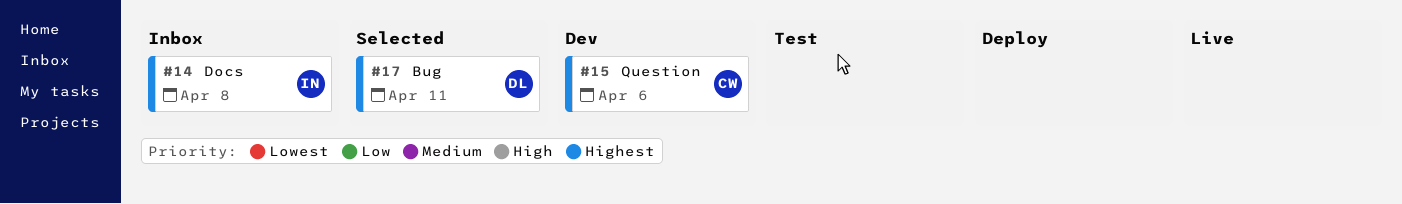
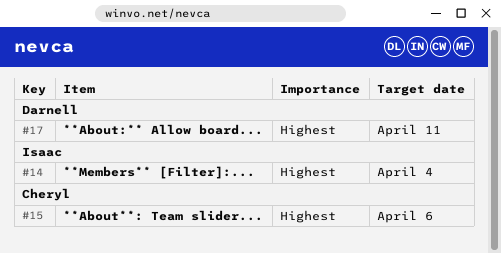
#14, due: Apr 8 -> Apr 4

